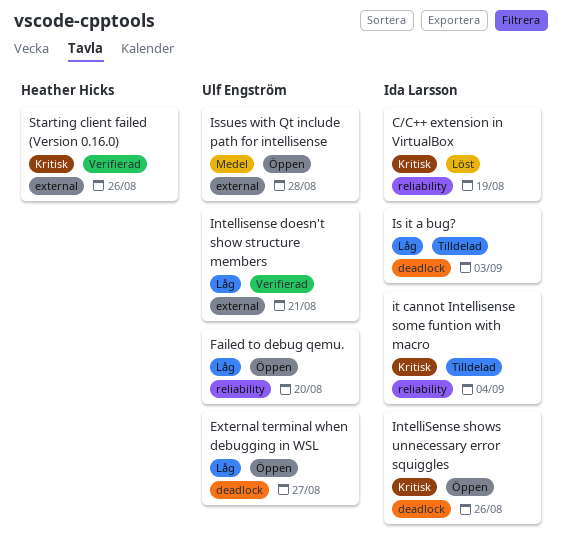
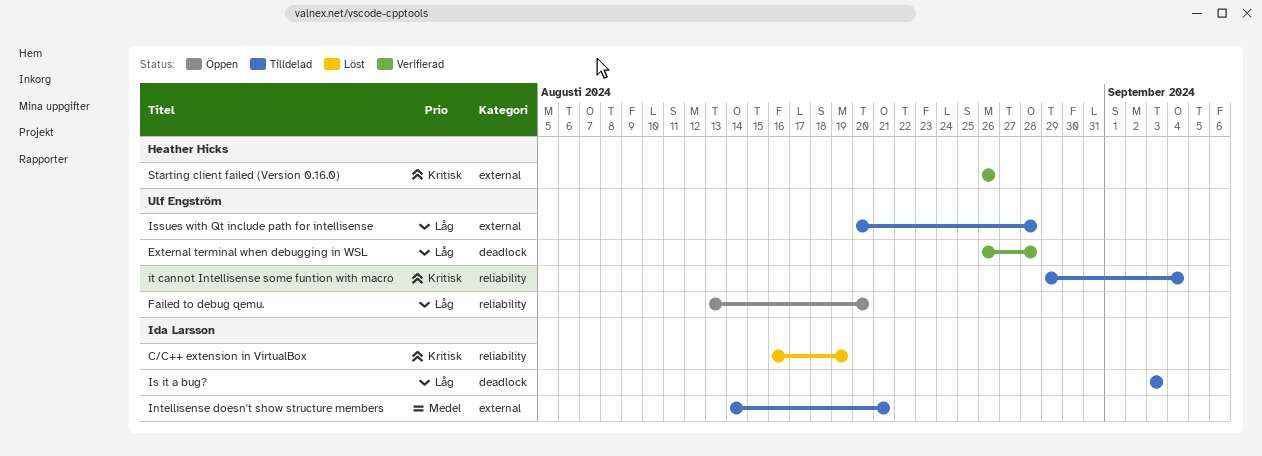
External terminal when debugging in WSL, status: Öppen -> Verifierad
External terminal when debugging in WSL, due: Aug 27 -> Aug 28
Intellisense doesn't show structure members, status: Verifierad -> Tilldelad
Intellisense doesn't show structure members, owner: Ulf Engström -> Ida Larsson
Intellisense doesn't show structure members, priority: Låg -> Medel
IntelliSense shows unnecessary error squiggles: present -> none
Issues with Qt include path for intellisense, status: Öppen -> Tilldelad
Issues with Qt include path for intellisense, priority: Medel -> Låg
it cannot Intellisense some funtion with macro, owner: Ida Larsson -> Ulf Engström

